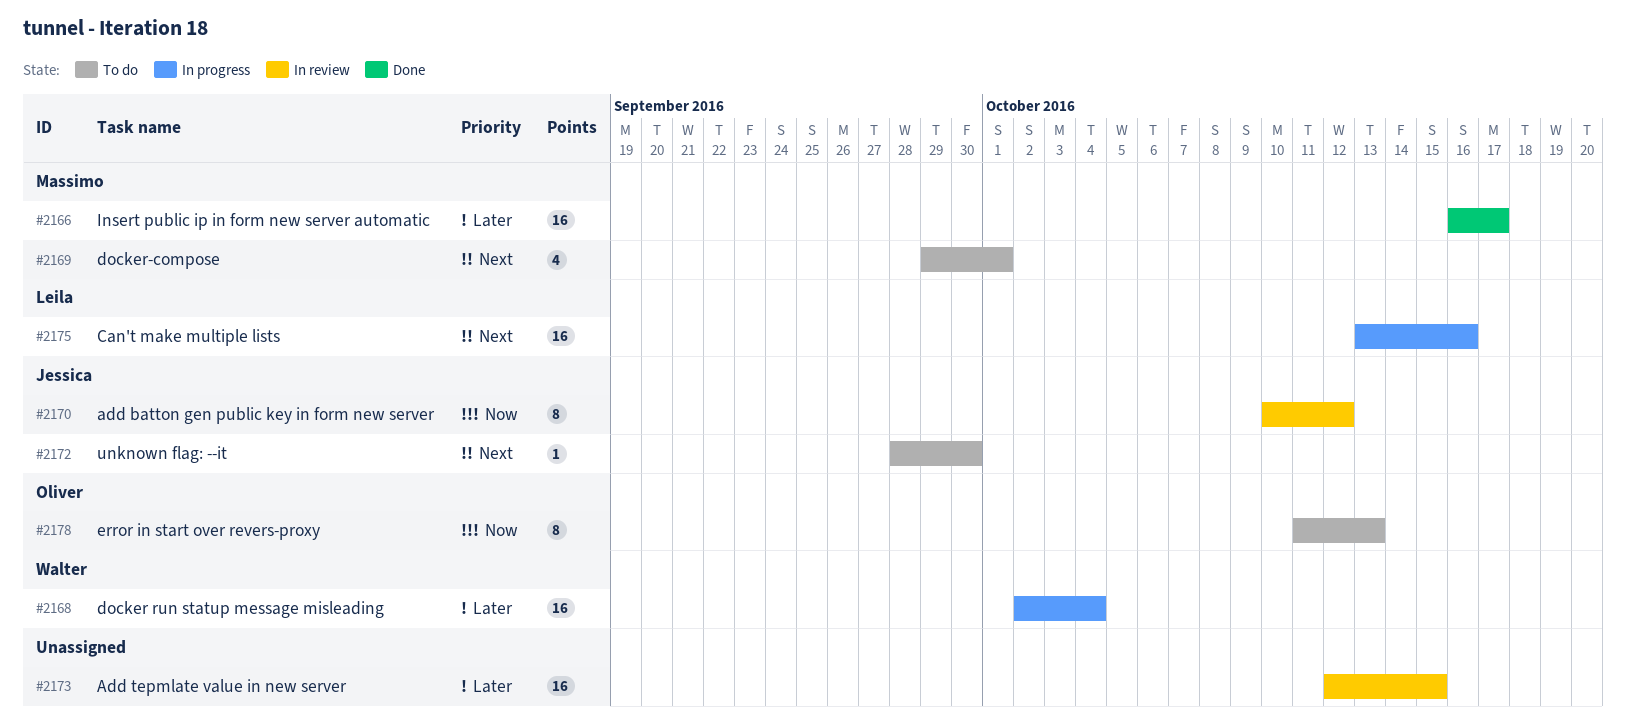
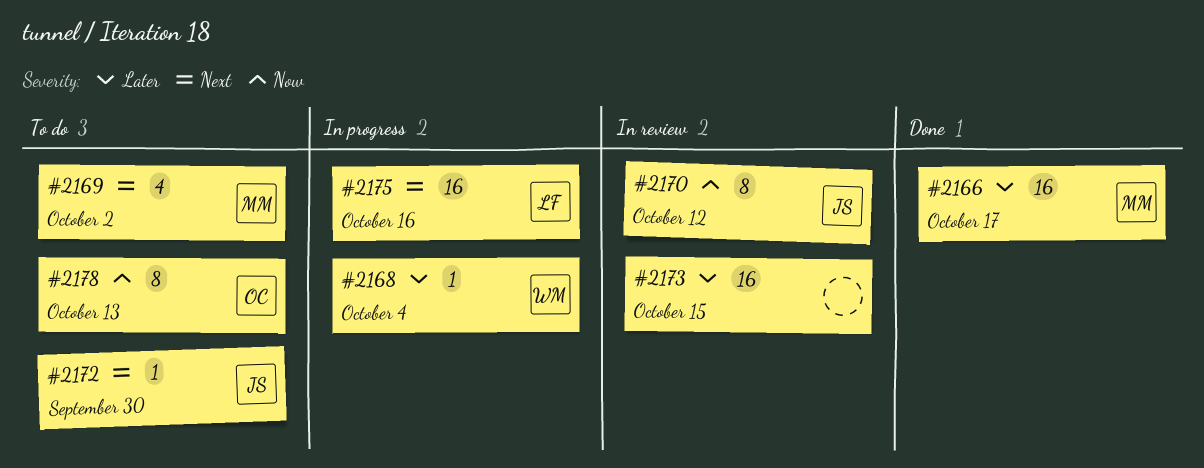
#2168, estimate: 16 -> 1
#2169, due: Oct 1 -> Oct 2

